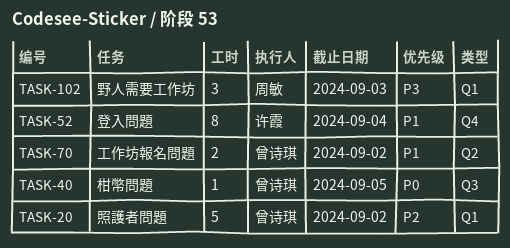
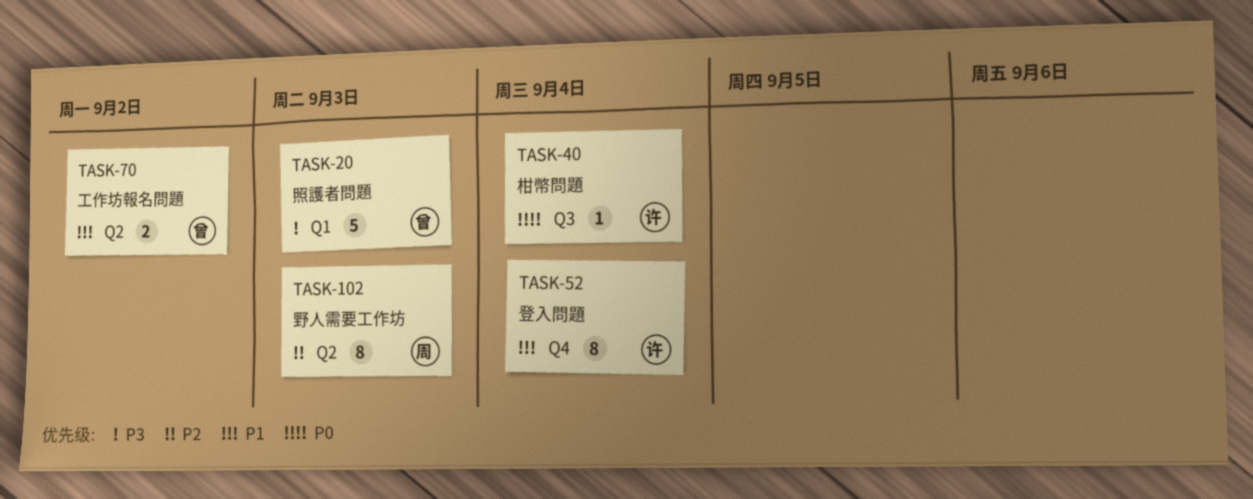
TASK-20, priority: P2 -> P3
TASK-20, due: Sep 2 -> Sep 3
TASK-40, owner: 曾诗琪 -> 许霞
TASK-40, due: Sep 5 -> Sep 4
TASK-102, priority: P3 -> P2
TASK-102, label: Q1 -> Q2
TASK-102, estimate: 3 -> 8

